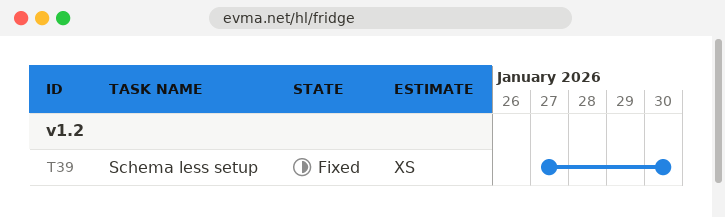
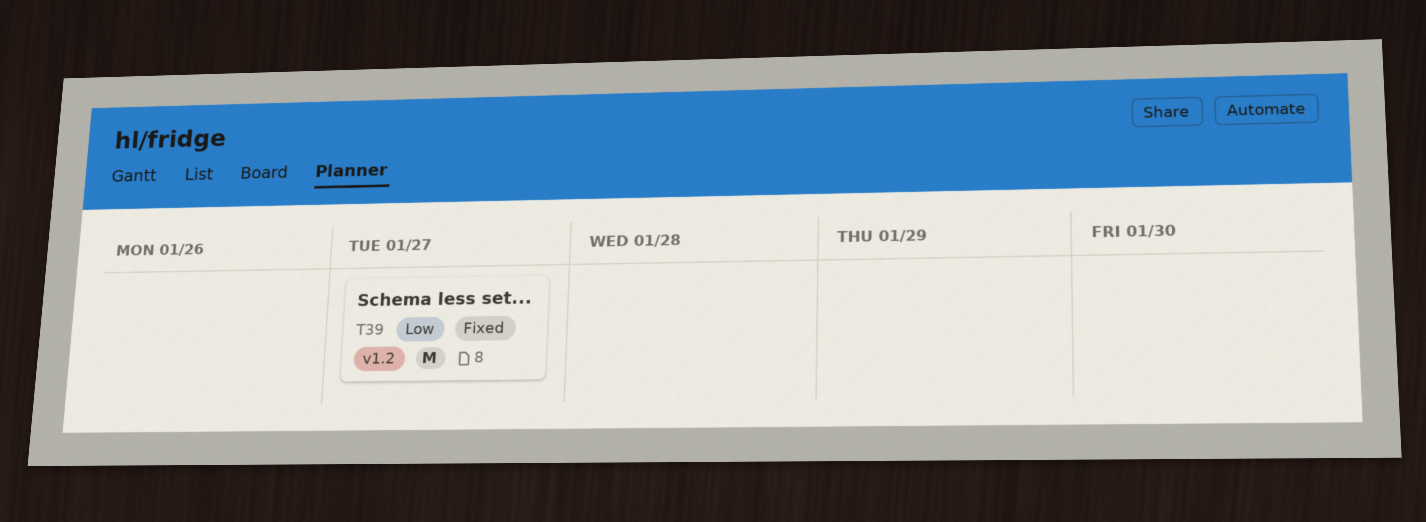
T39, estimate: XS -> M
T39, due: Jan 30 -> Jan 27

